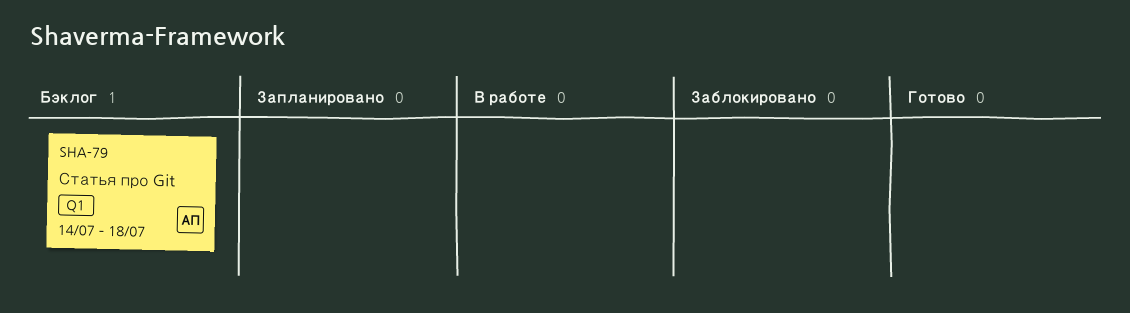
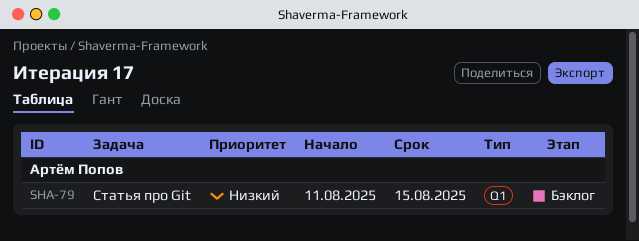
SHA-79, start: Jul 14 -> Aug 11
SHA-79, due: Jul 18 -> Aug 15

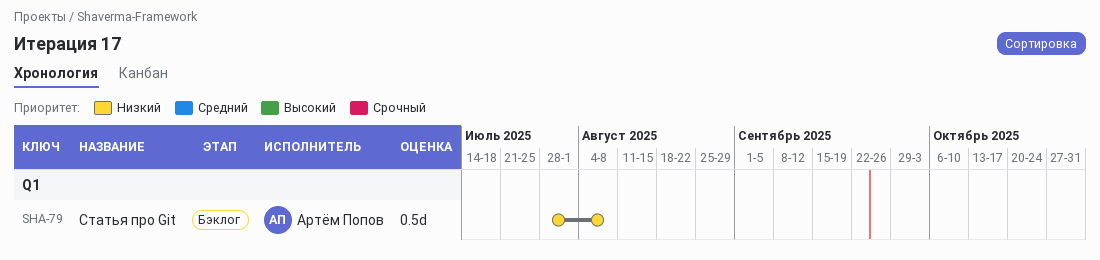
SHA-79, start: Aug 11 -> Jul 28
SHA-79, due: Aug 15 -> Aug 8

